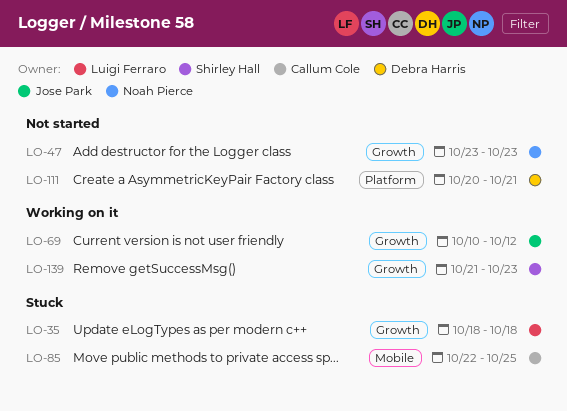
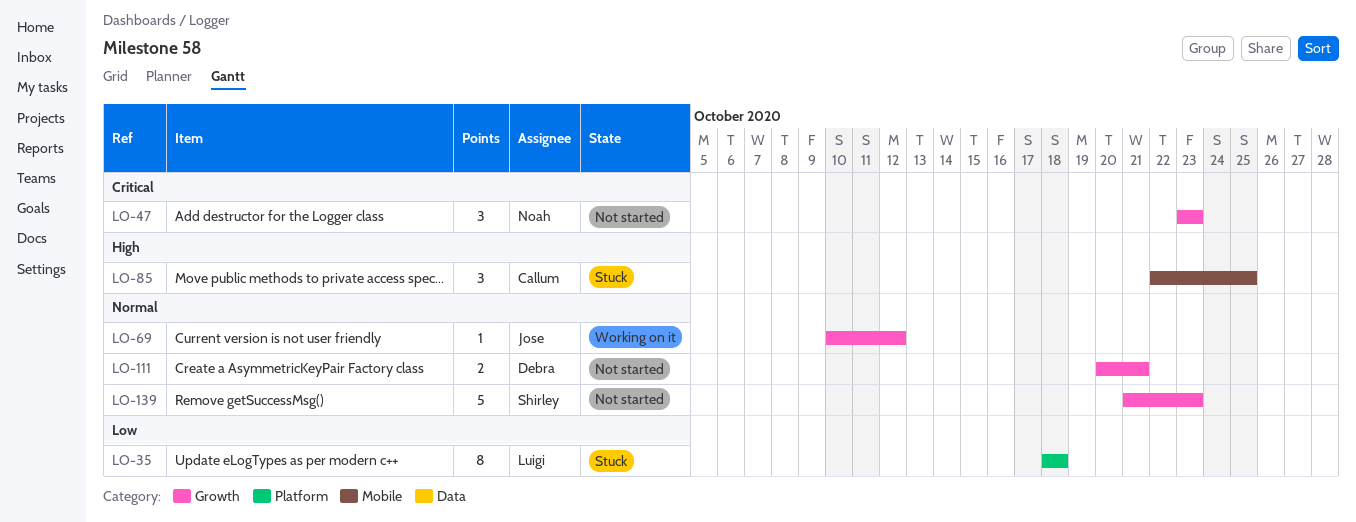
LO-35, label: Growth -> Platform
LO-111, label: Platform -> Growth
LO-139, status: Working on it -> Not started

